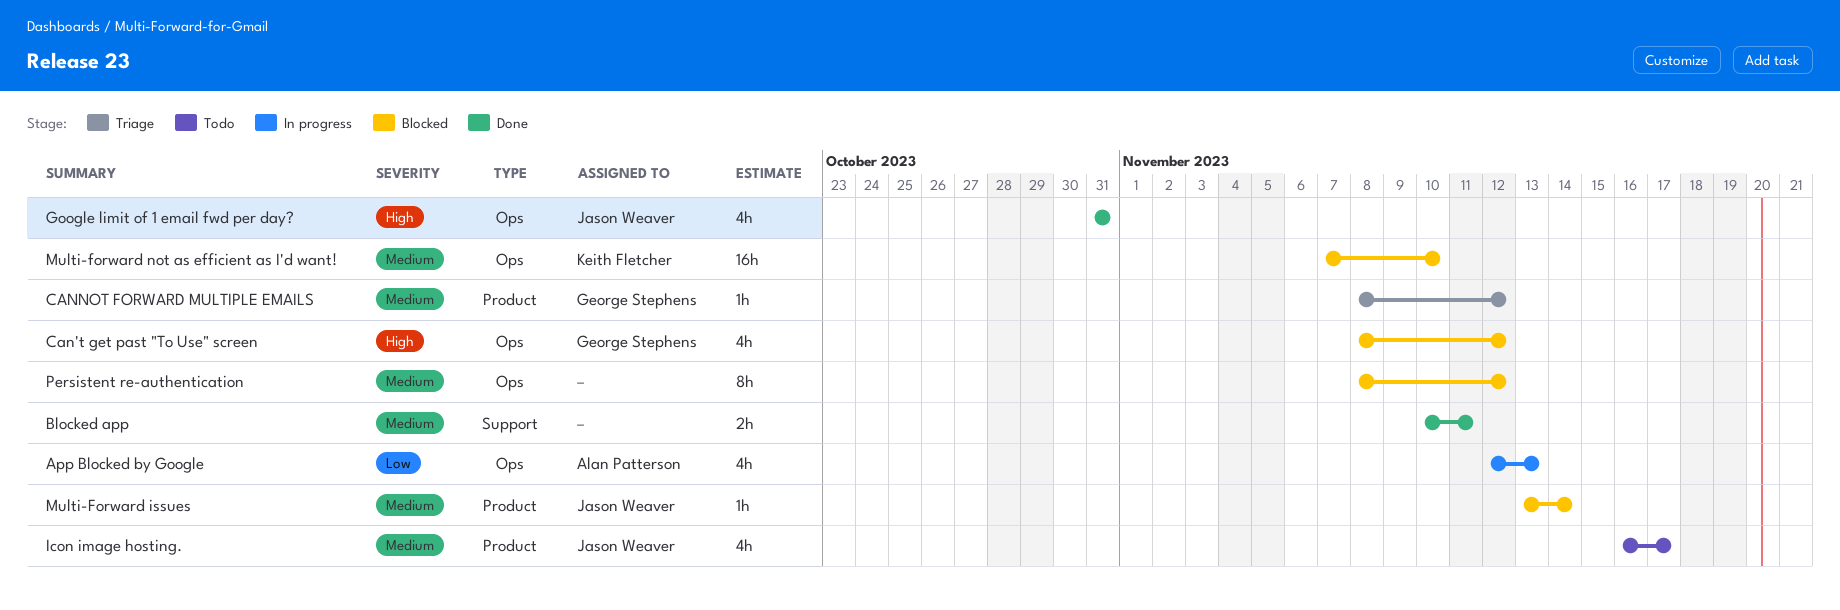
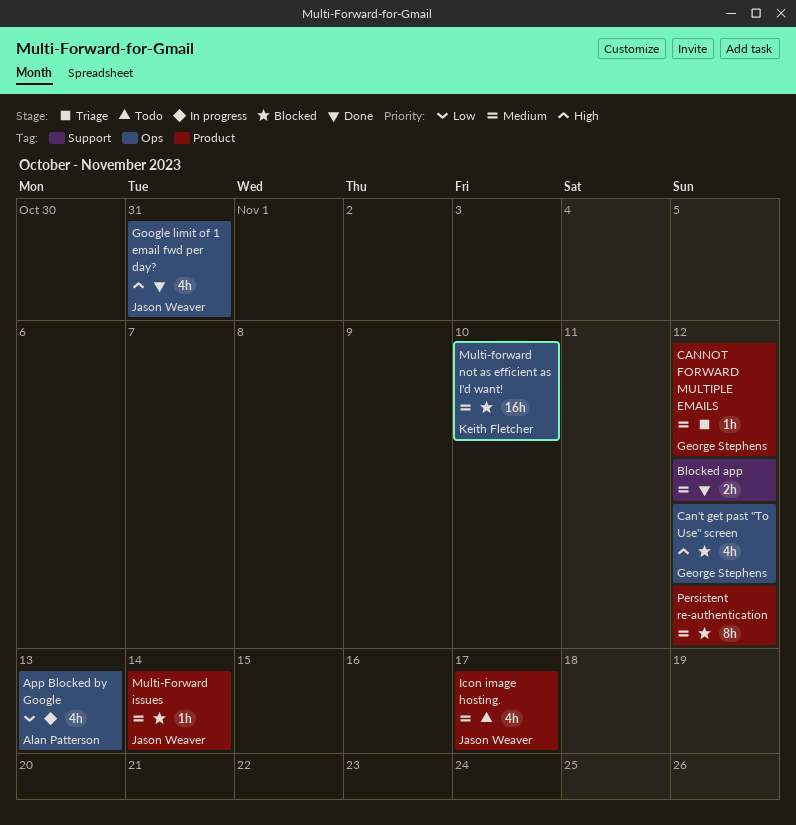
Blocked app, due: Nov 11 -> Nov 12
Persistent re-authentication, label: Ops -> Product

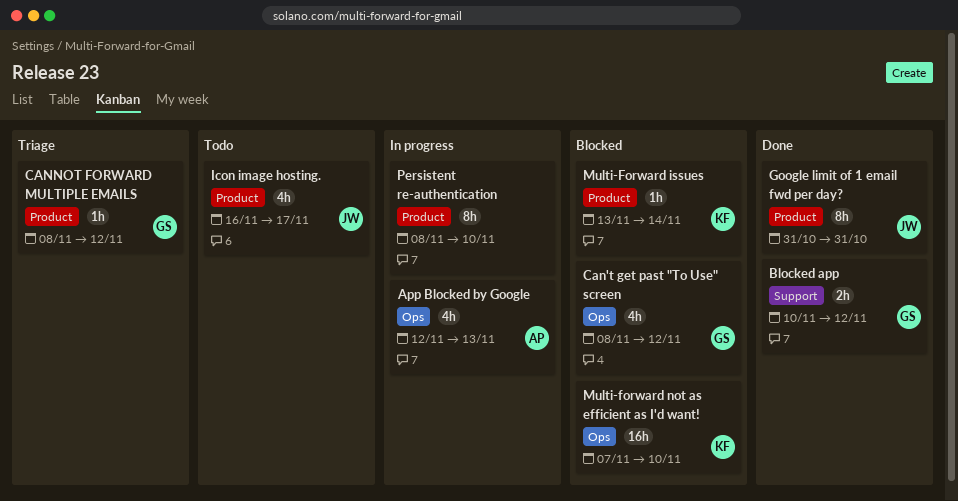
Blocked app, owner: none -> George Stephens
Google limit of 1 email fwd per day?, label: Ops -> Product
Google limit of 1 email fwd per day?, estimate: 4h -> 8h
Multi-Forward issues, owner: Jason Weaver -> Keith Fletcher
Persistent re-authentication, status: Blocked -> In progress
Persistent re-authentication, due: Nov 12 -> Nov 10

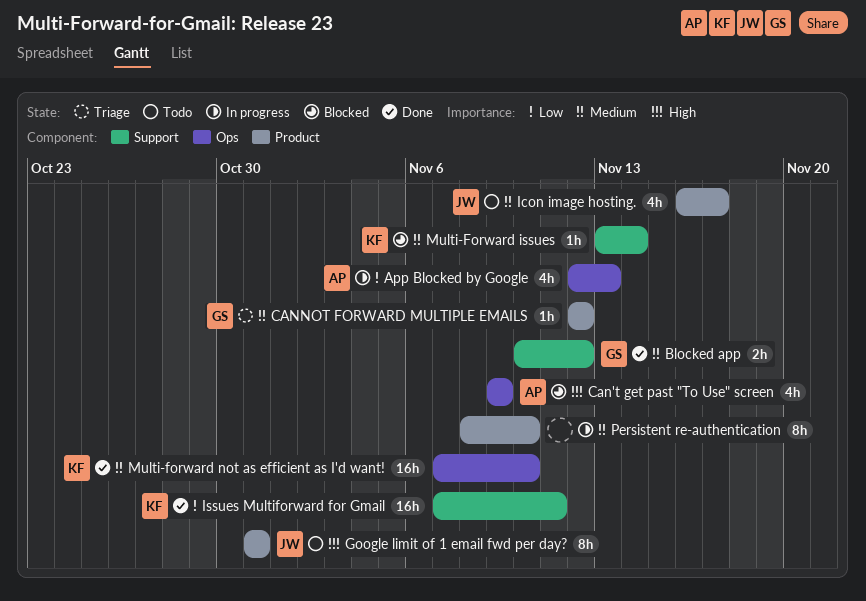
Can't get past "To Use" screen, owner: GS -> AP
Can't get past "To Use" screen, start: Nov 8 -> Nov 9
Can't get past "To Use" screen, due: Nov 12 -> Nov 9
CANNOT FORWARD MULTIPLE EMAILS, start: Nov 8 -> Nov 12
Google limit of 1 email fwd per day?, status: Done -> Todo
Issues Multiforward for Gmail: none -> present
Multi-Forward issues, label: Product -> Support
Multi-forward not as efficient as I'd want!, status: Blocked -> Done

